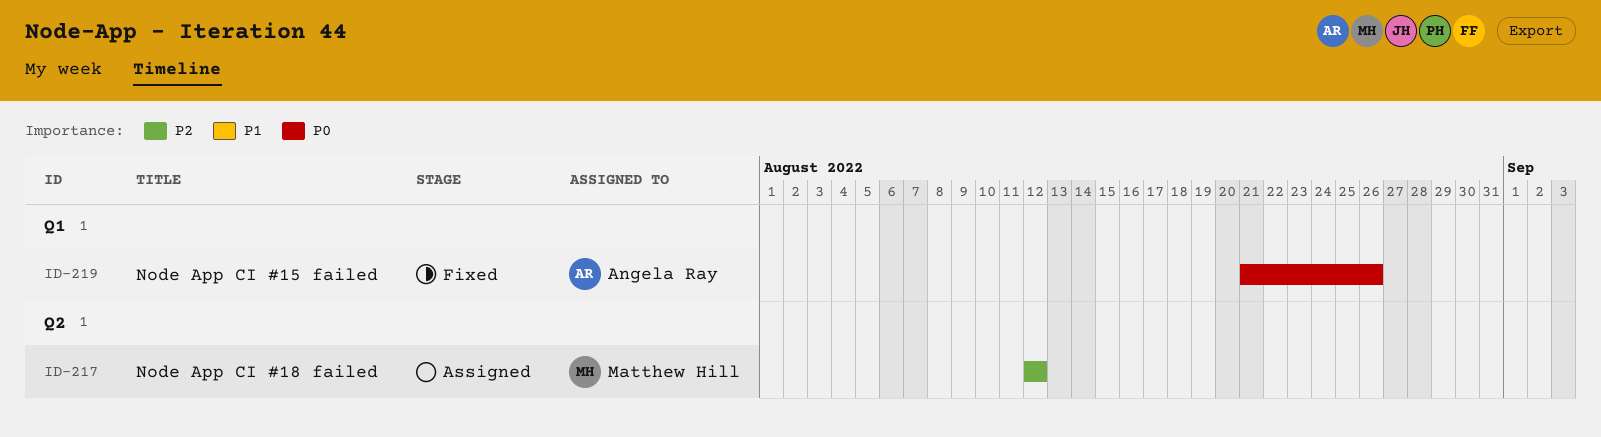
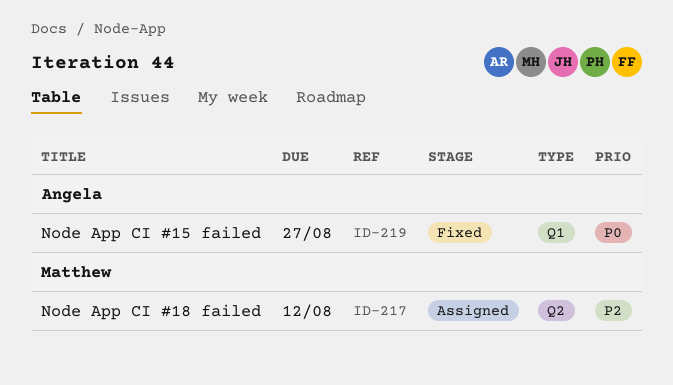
ID-219, due: Aug 26 -> Aug 27

